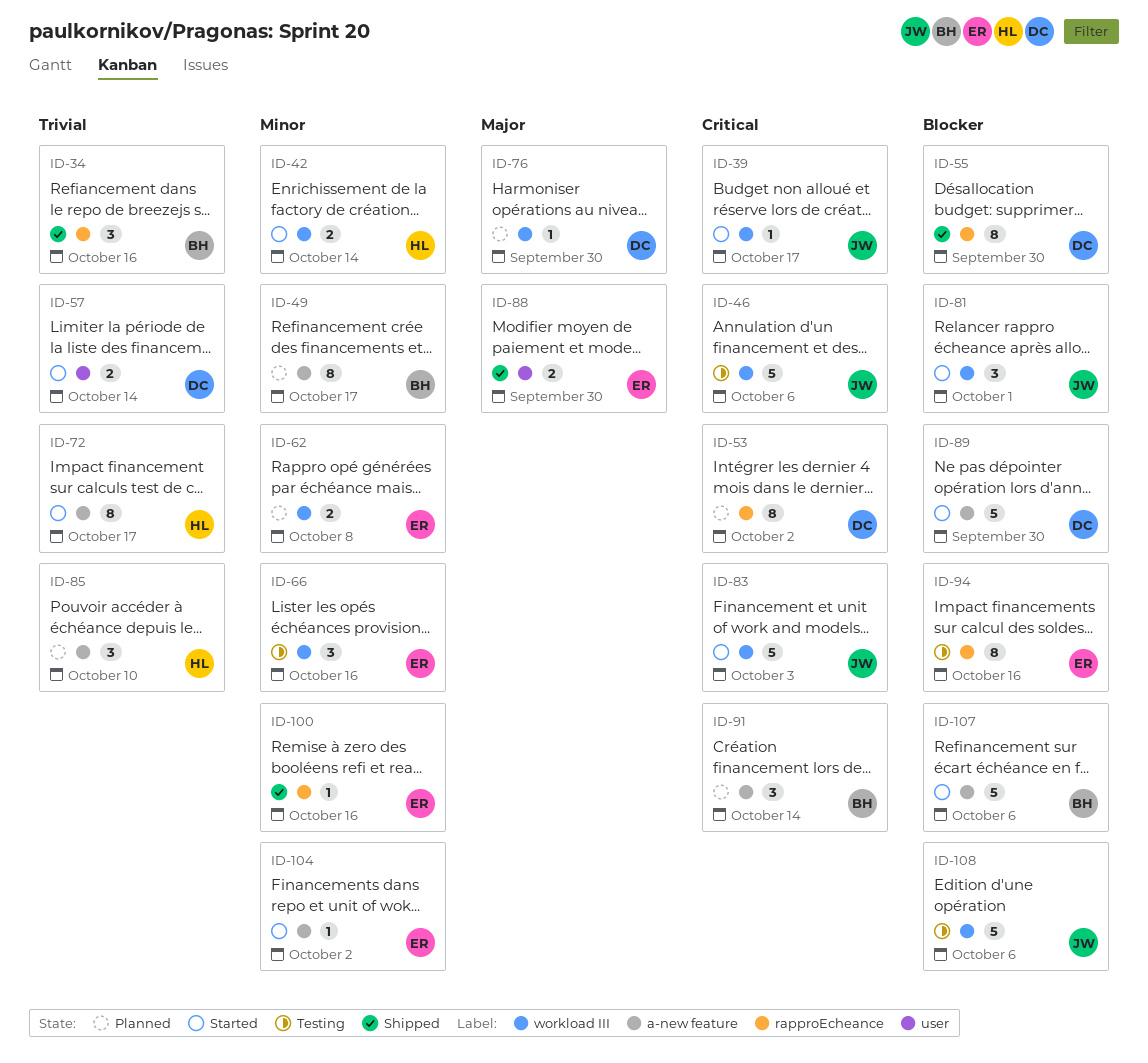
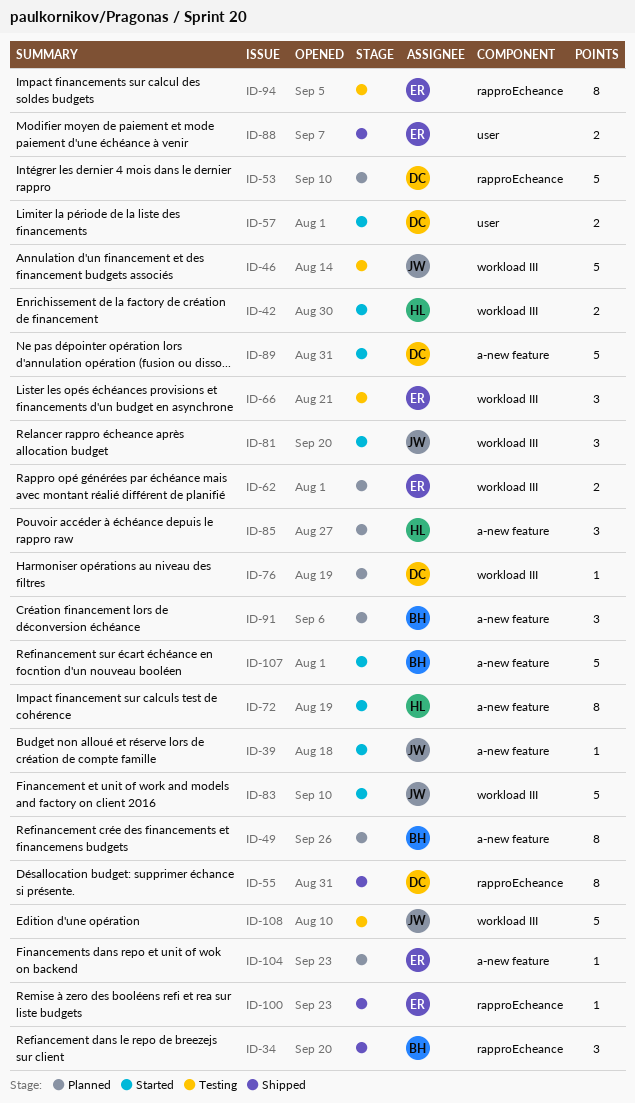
ID-39, label: workload III -> a-new feature
ID-53, estimate: 8 -> 5
ID-104, status: Started -> Planned

